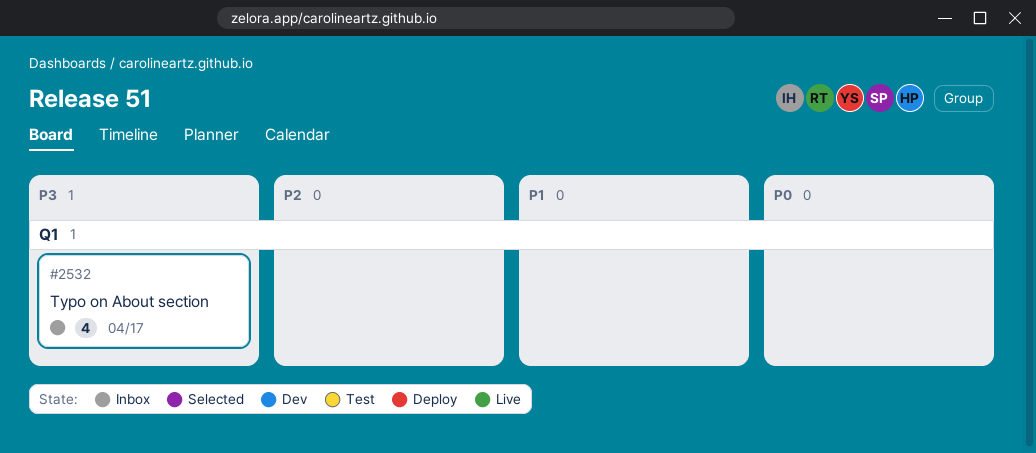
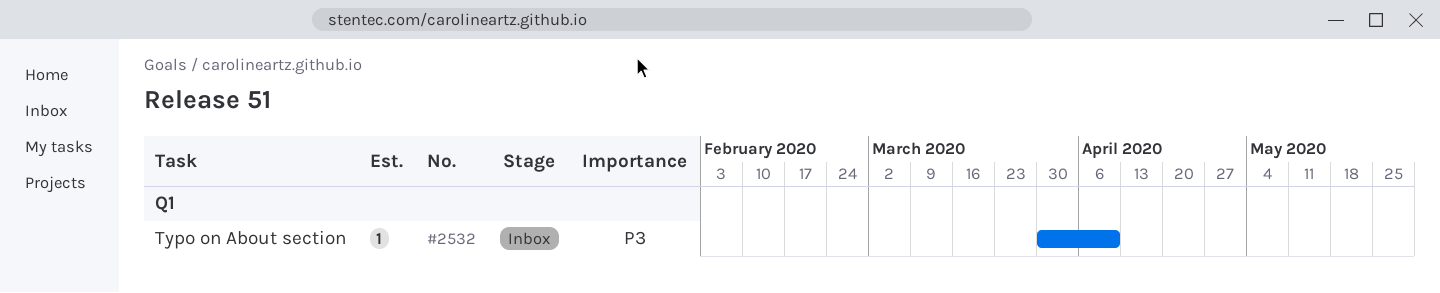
#2532, estimate: 4 -> 1
#2532, due: Apr 17 -> Apr 10

